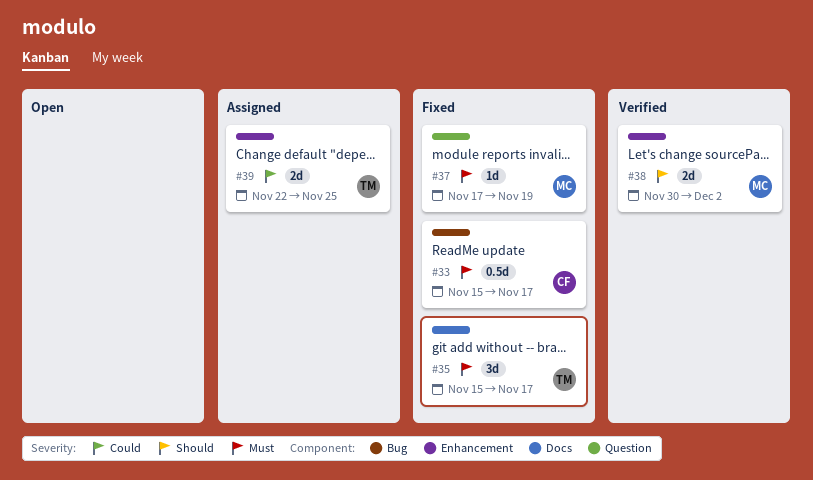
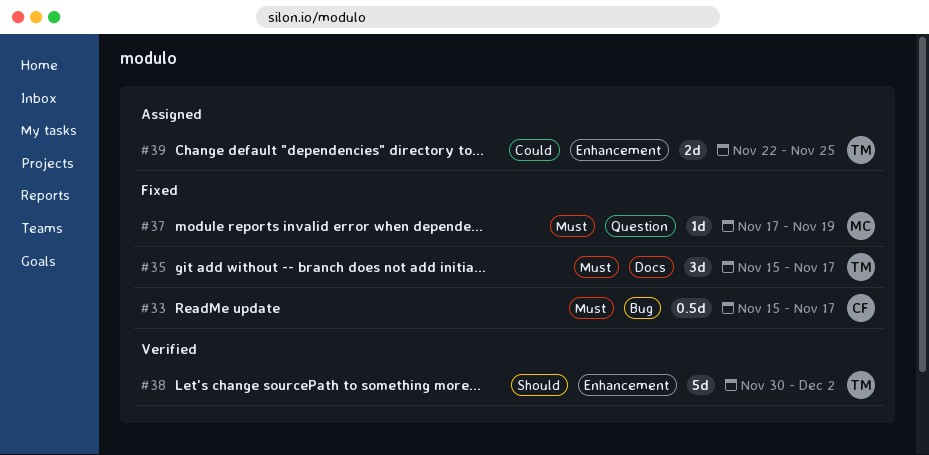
#38, owner: MC -> TM
#38, estimate: 2d -> 5d

